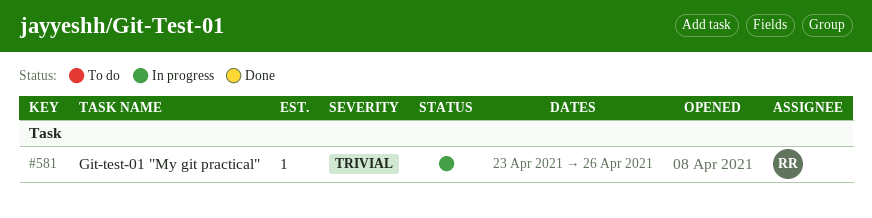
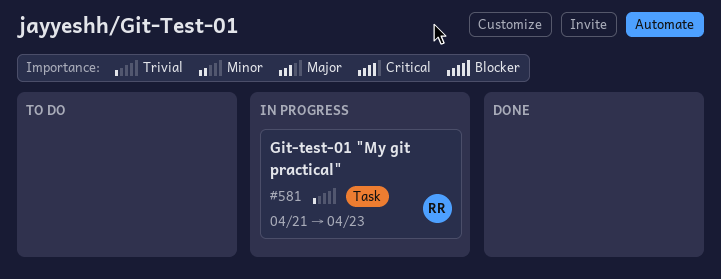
#581, start: Apr 23 -> Apr 21
#581, due: Apr 26 -> Apr 23

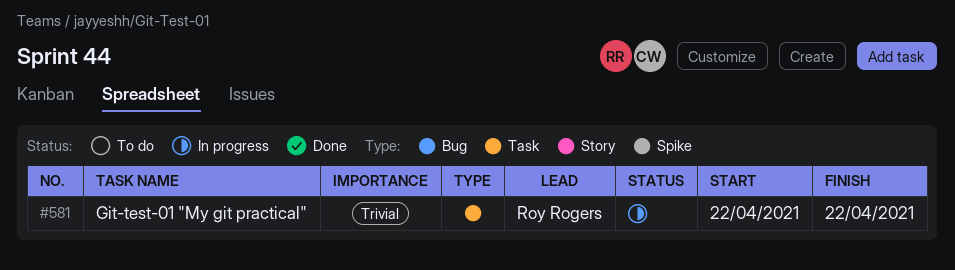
#581, start: Apr 21 -> Apr 22
#581, due: Apr 23 -> Apr 22

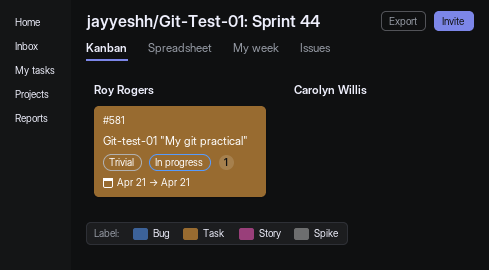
#581, start: Apr 22 -> Apr 21
#581, due: Apr 22 -> Apr 21

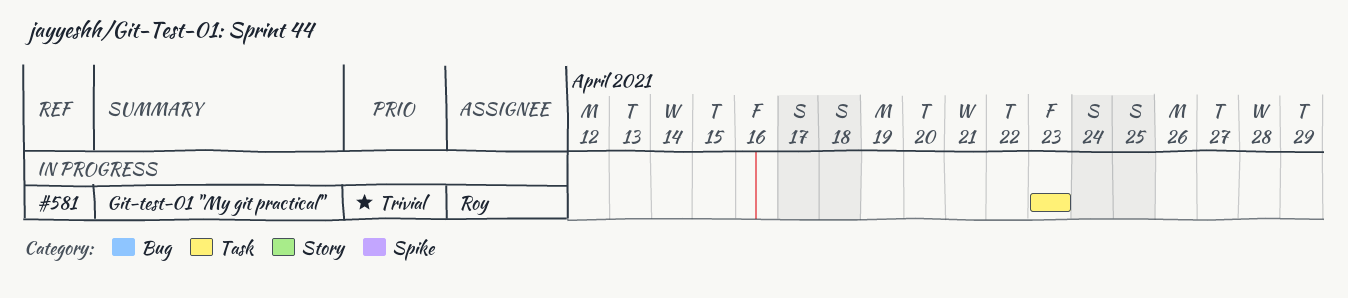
#581, start: Apr 21 -> Apr 23
#581, due: Apr 21 -> Apr 23

